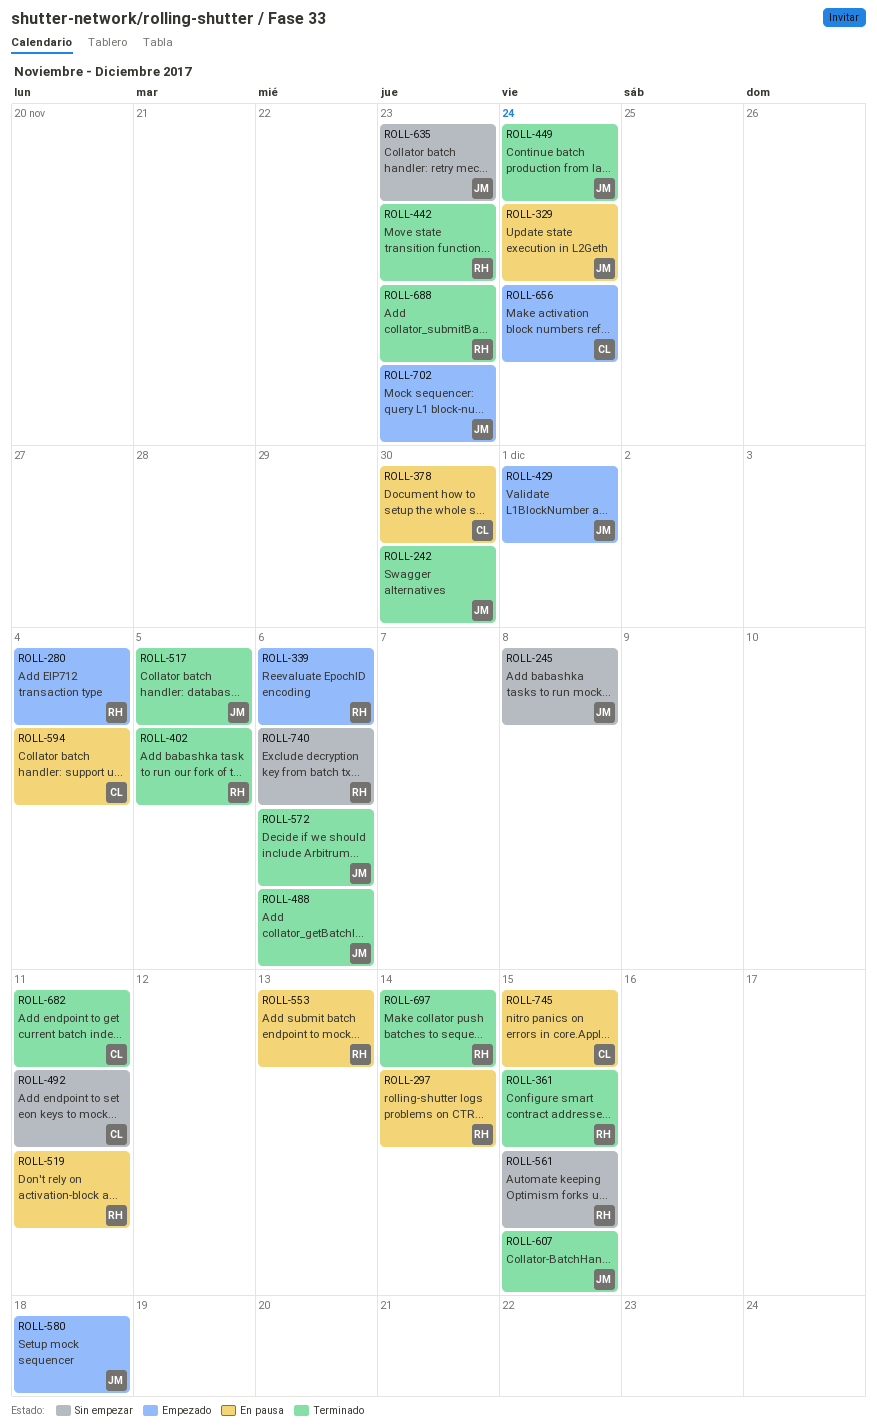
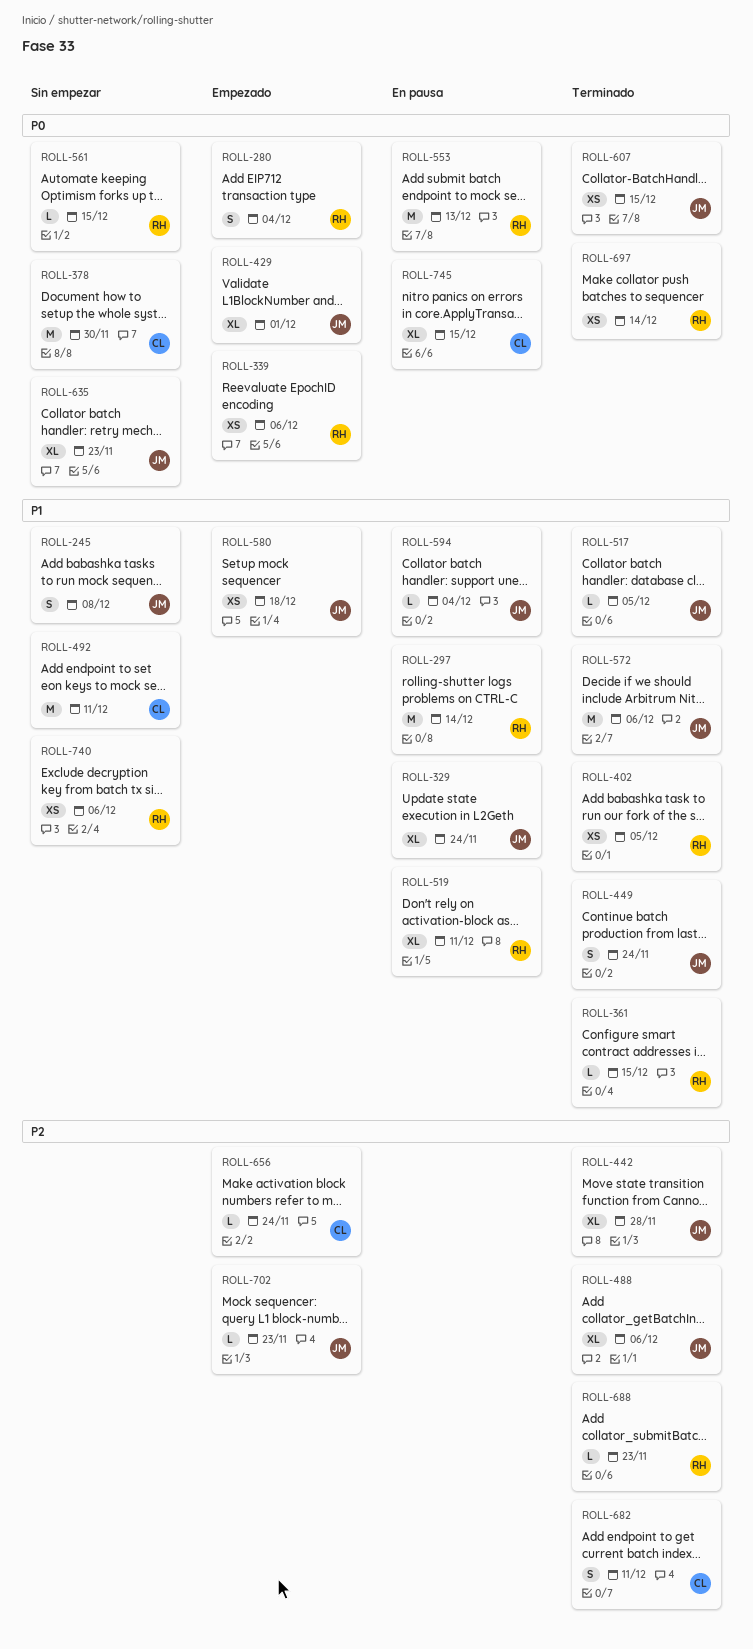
ROLL-242: present -> none
ROLL-378, status: En pausa -> Sin empezar
ROLL-442, owner: RH -> JM
ROLL-442, due: Nov 23 -> Nov 28
ROLL-594, owner: CL -> JM

